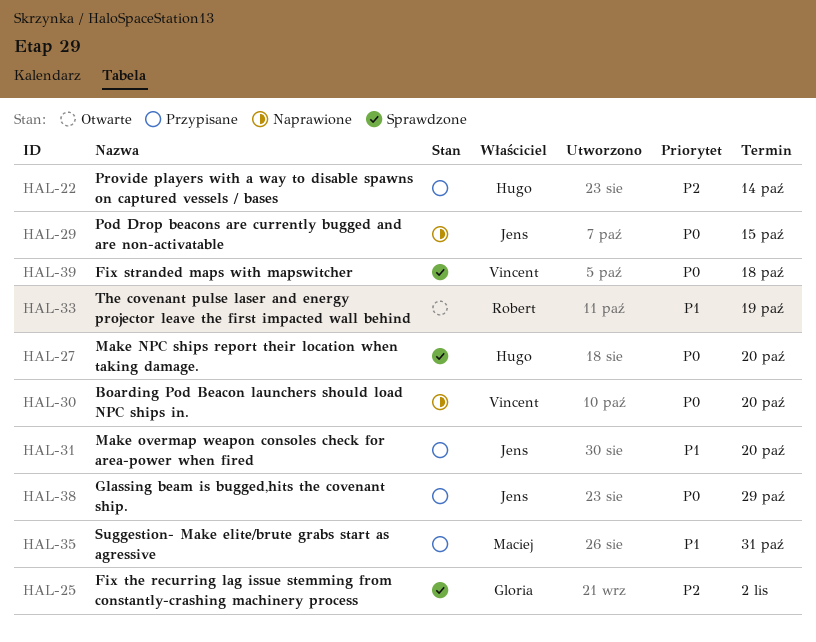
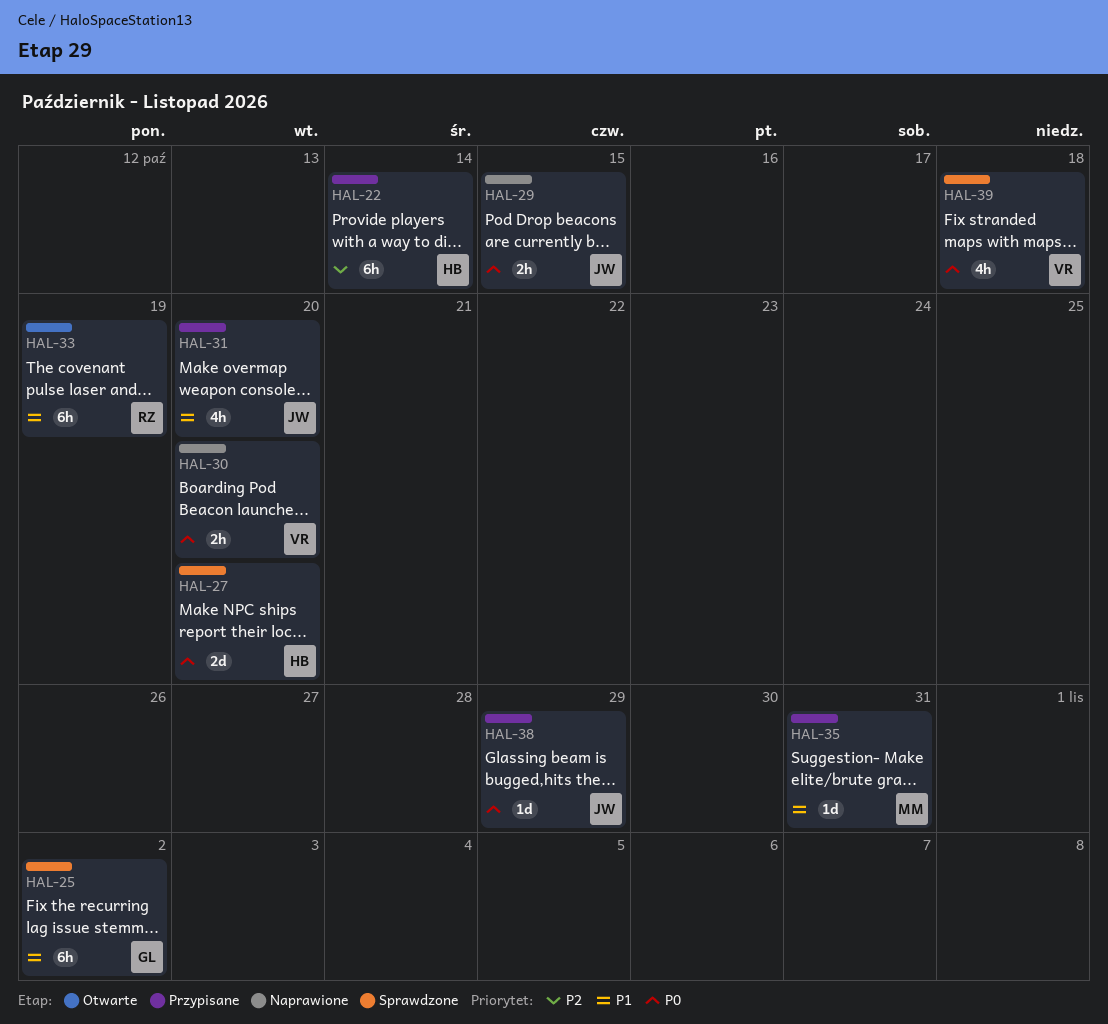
HAL-25, priority: P2 -> P1

